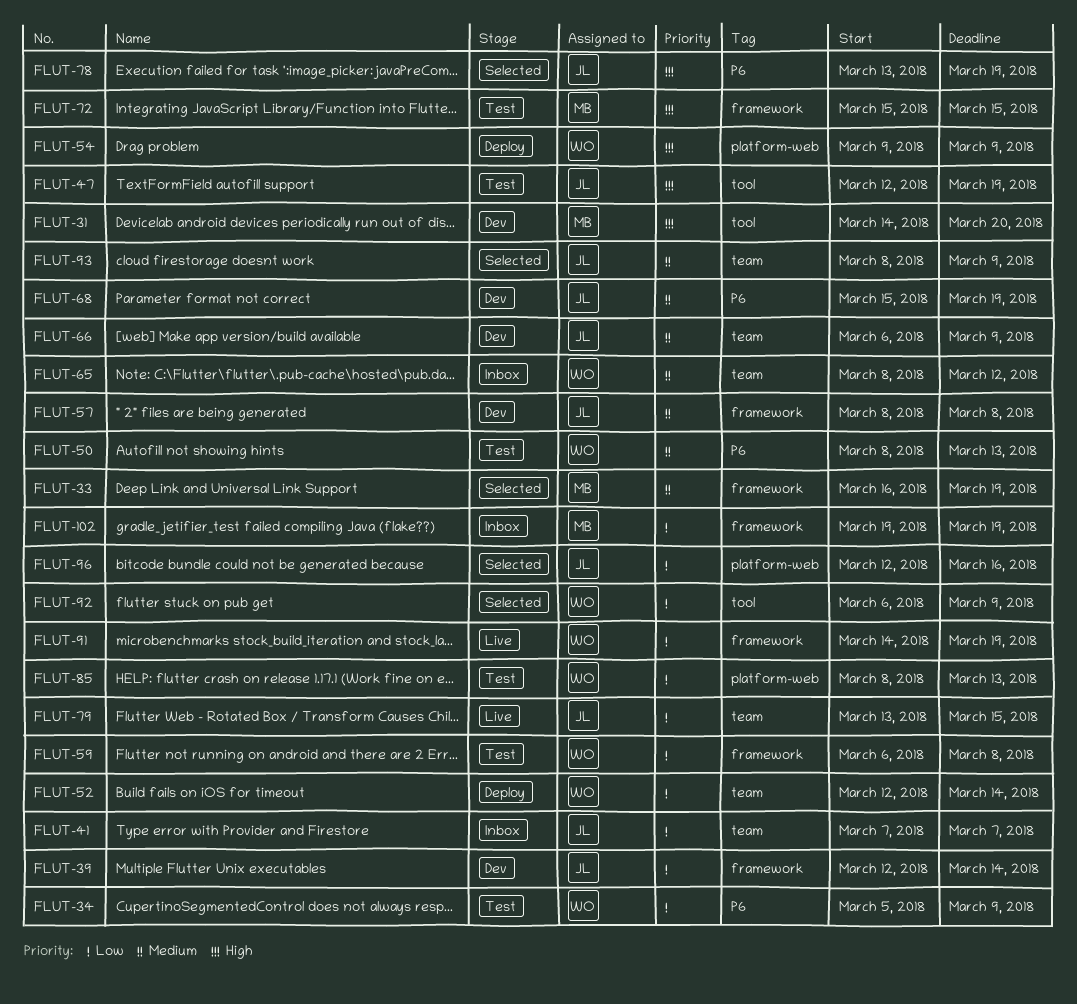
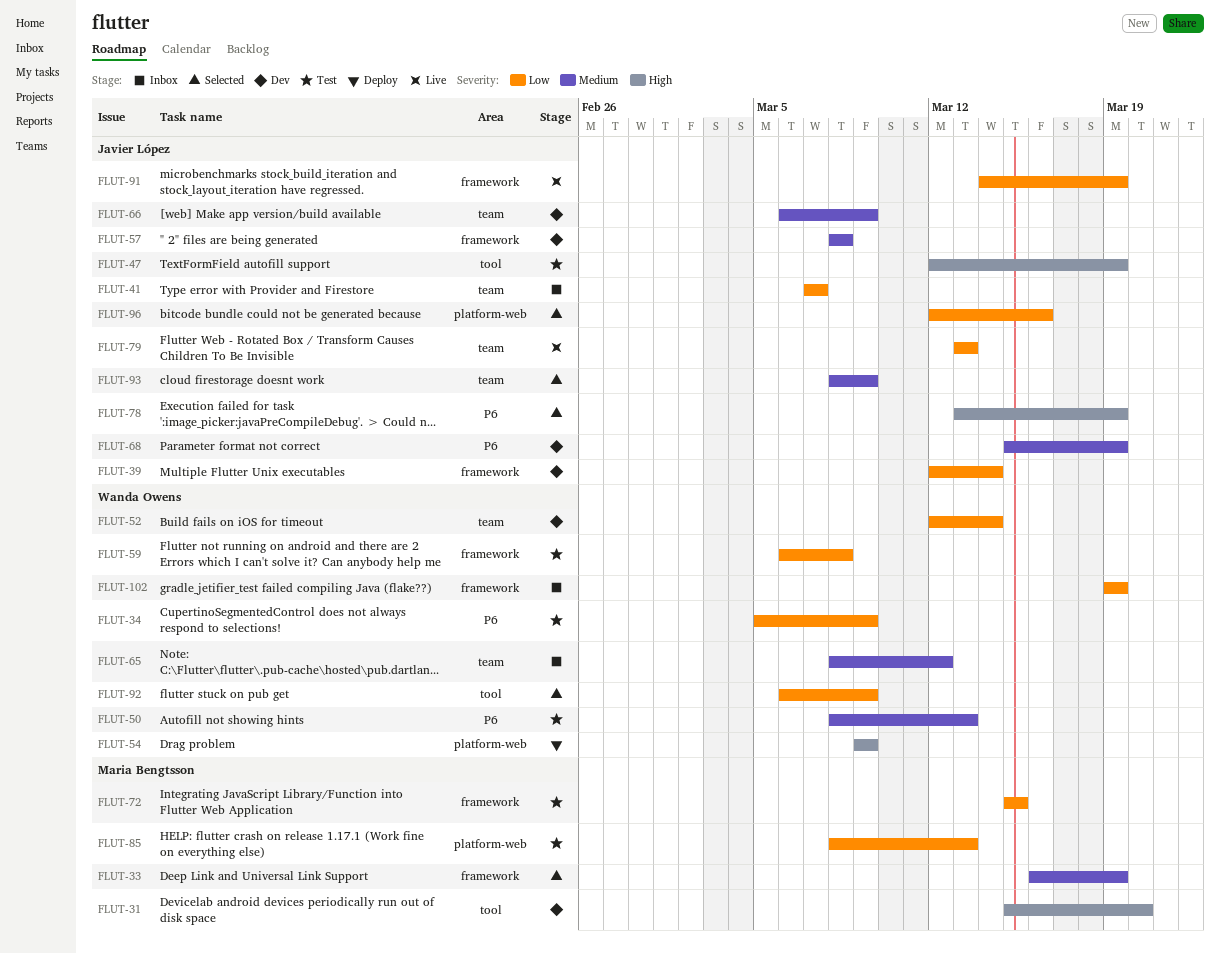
FLUT-31, start: Mar 14 -> Mar 15
FLUT-52, status: Deploy -> Dev
FLUT-72, priority: High -> Low
FLUT-79, due: Mar 15 -> Mar 13
FLUT-85, owner: Wanda Owens -> Maria Bengtsson
FLUT-91, owner: Wanda Owens -> Javier López
FLUT-102, owner: Maria Bengtsson -> Wanda Owens

